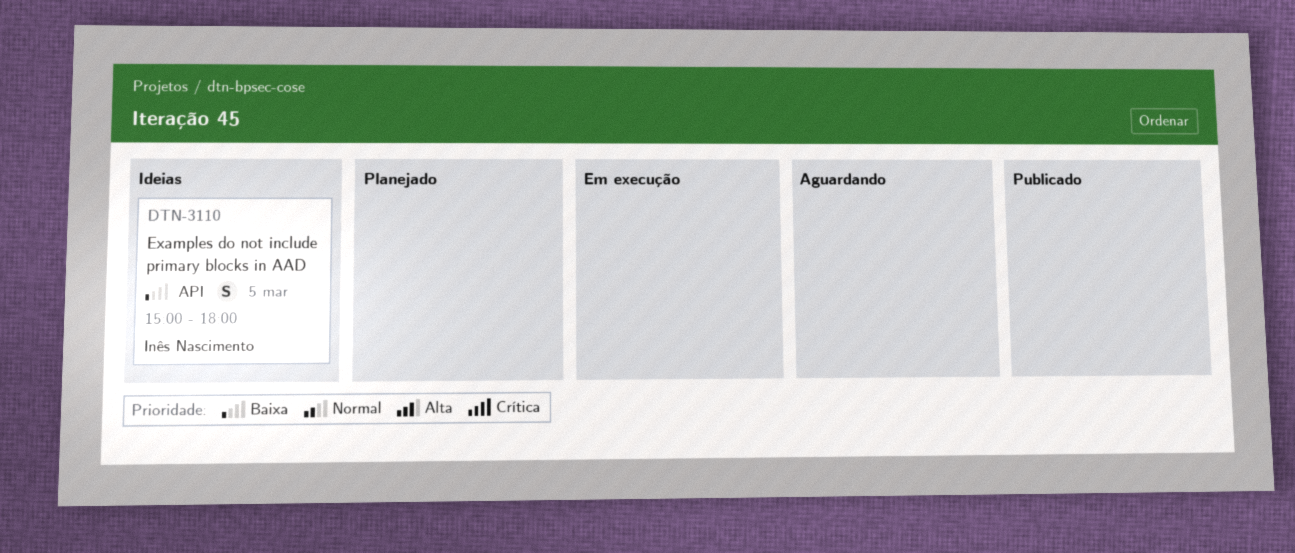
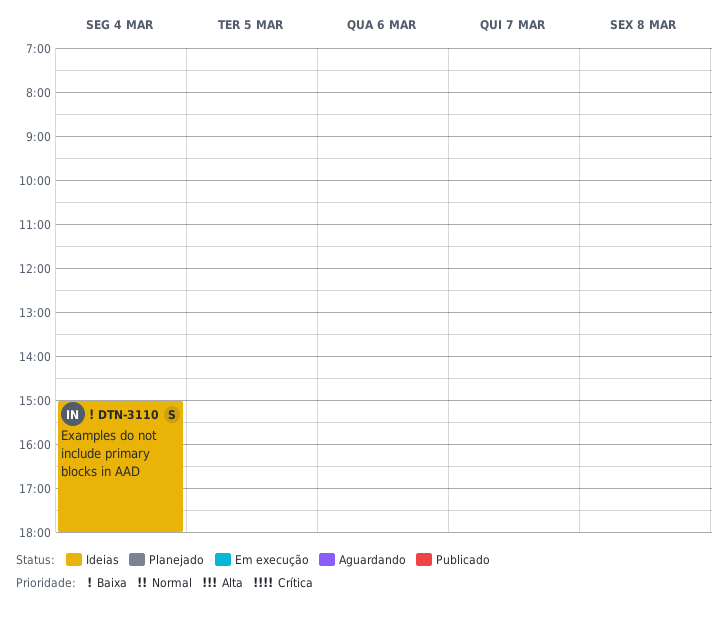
DTN-3110, day: Mar 5 -> Mar 4

